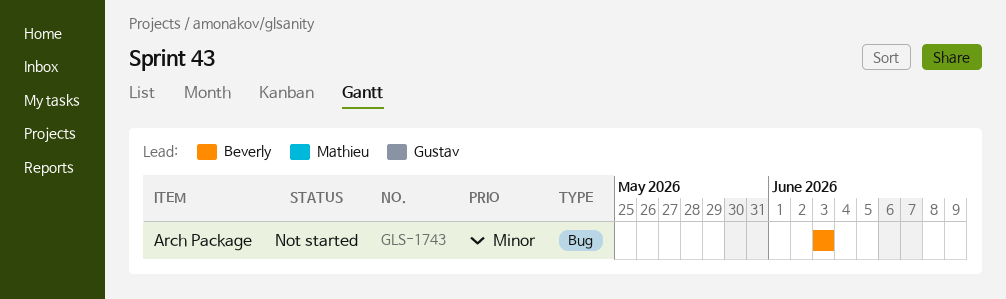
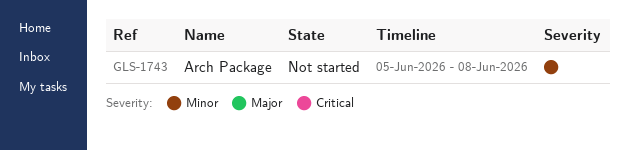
GLS-1743, start: Jun 3 -> Jun 5
GLS-1743, due: Jun 3 -> Jun 8

